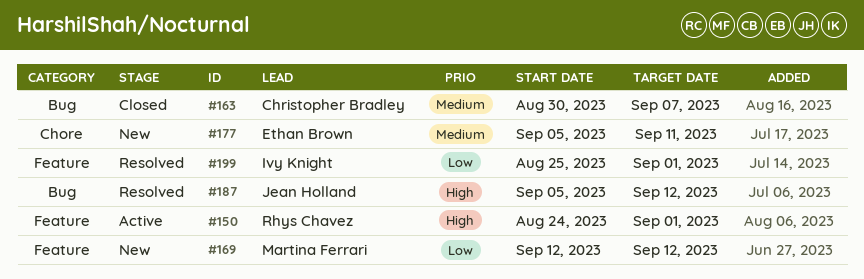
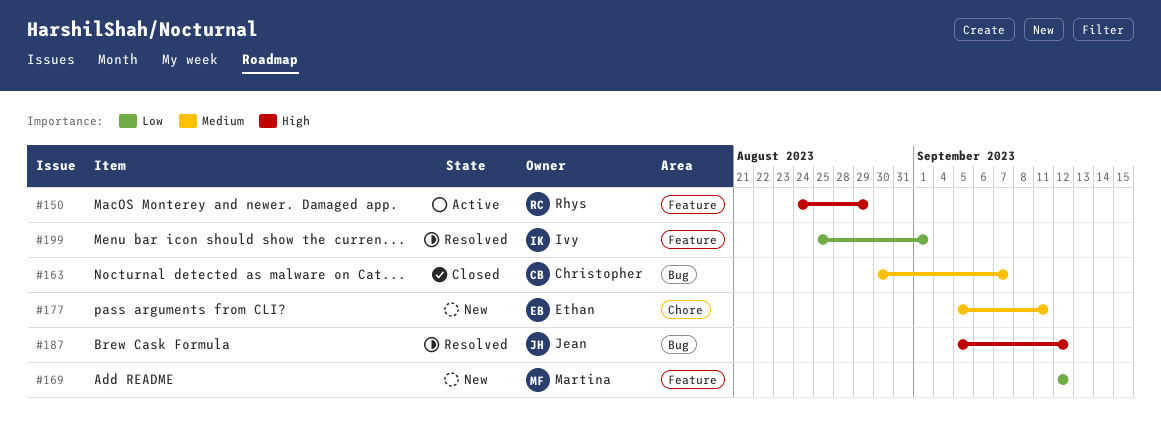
#150, due: Sep 1 -> Aug 29

